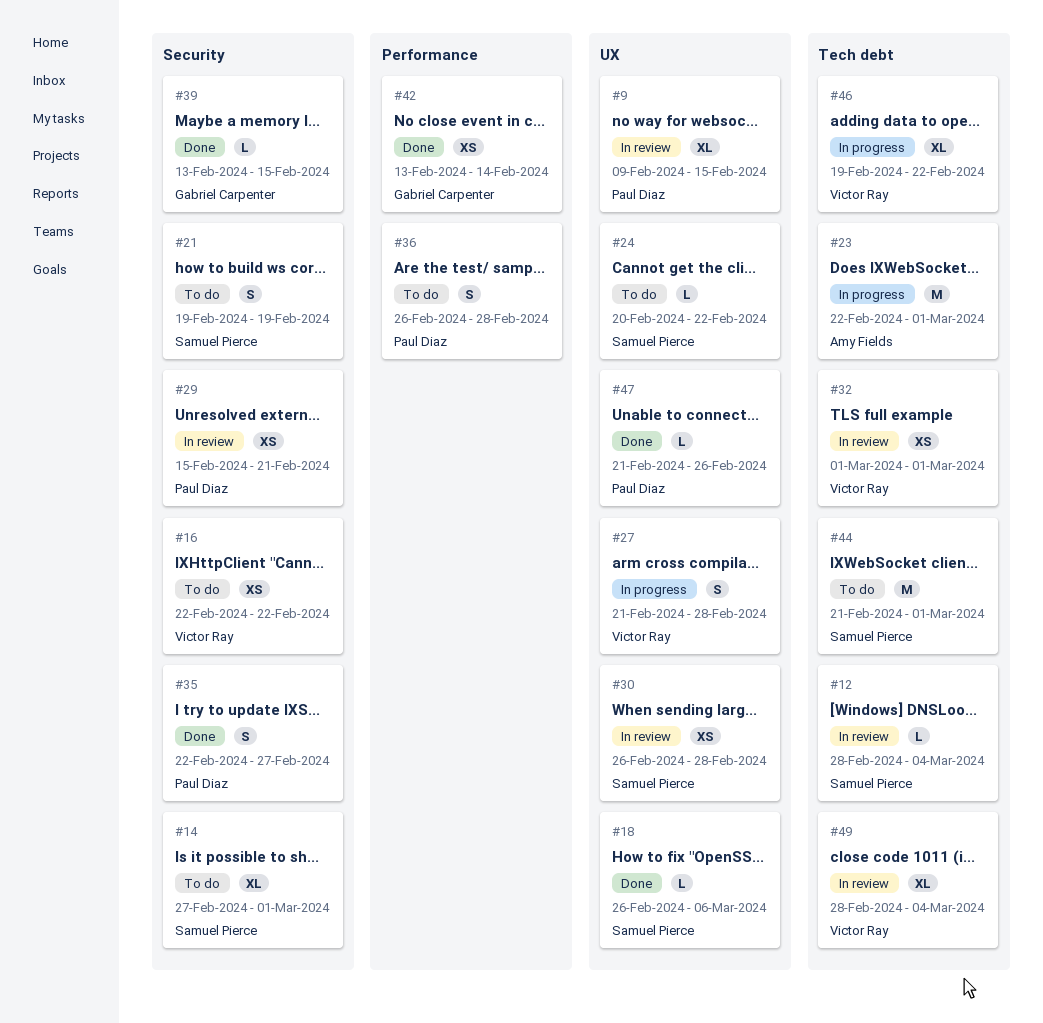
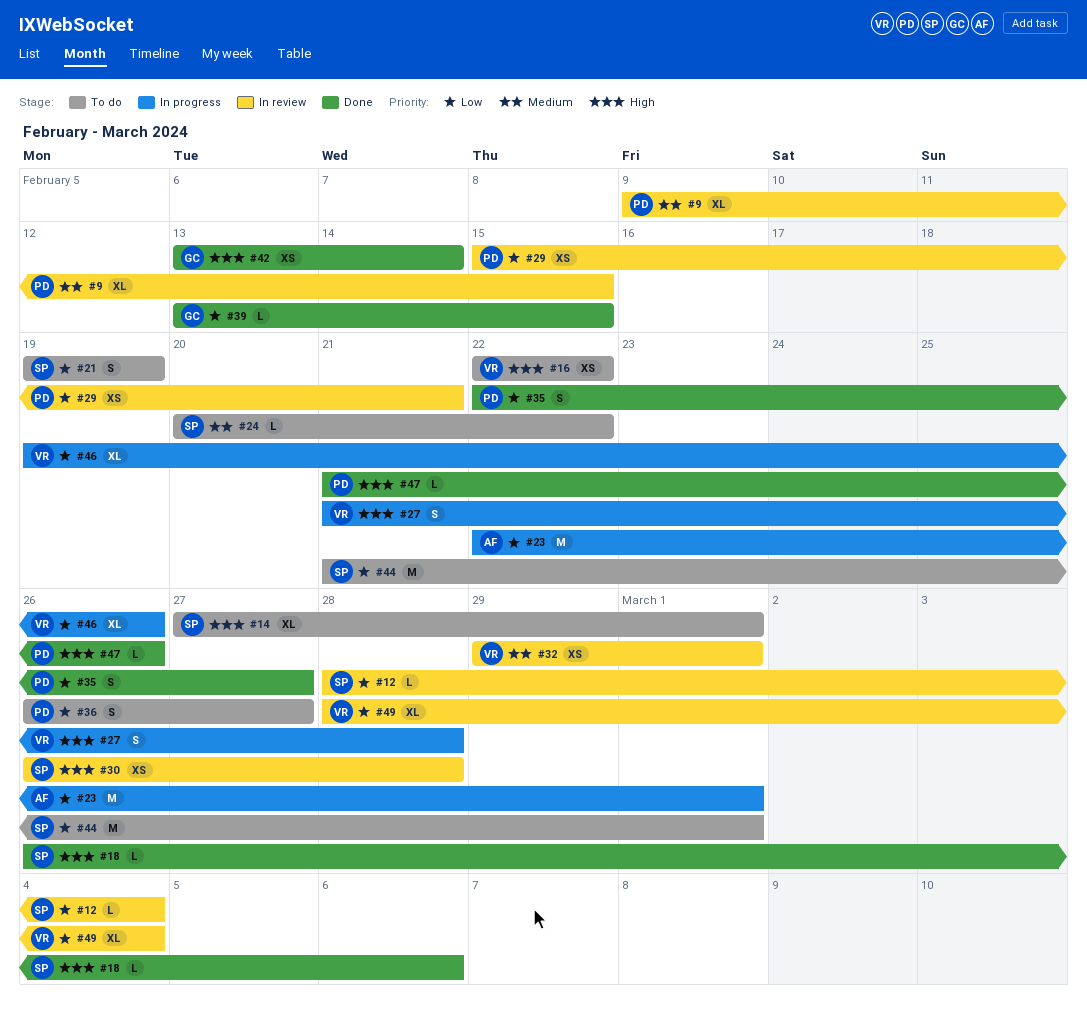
#32, start: Mar 1 -> Feb 29
#36, due: Feb 28 -> Feb 27
#46, due: Feb 22 -> Feb 26

